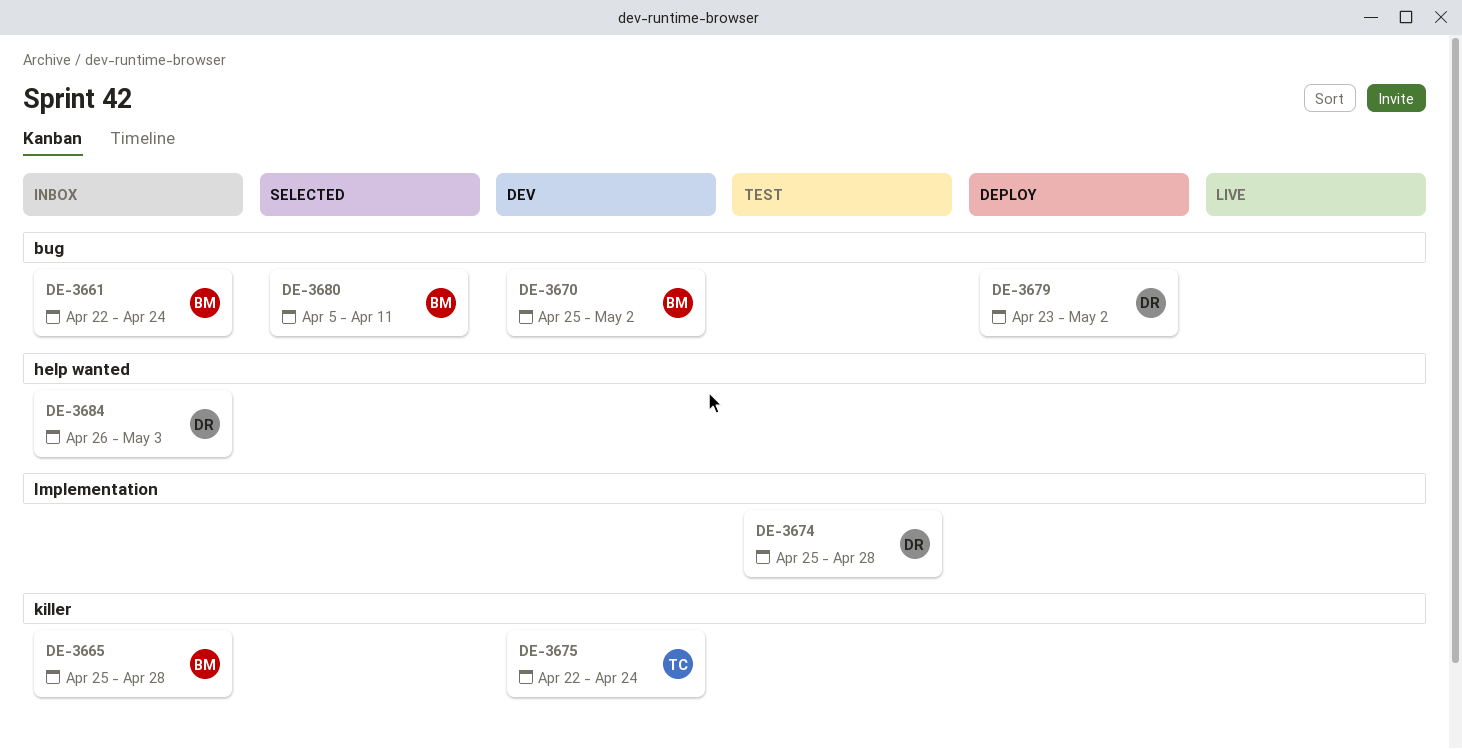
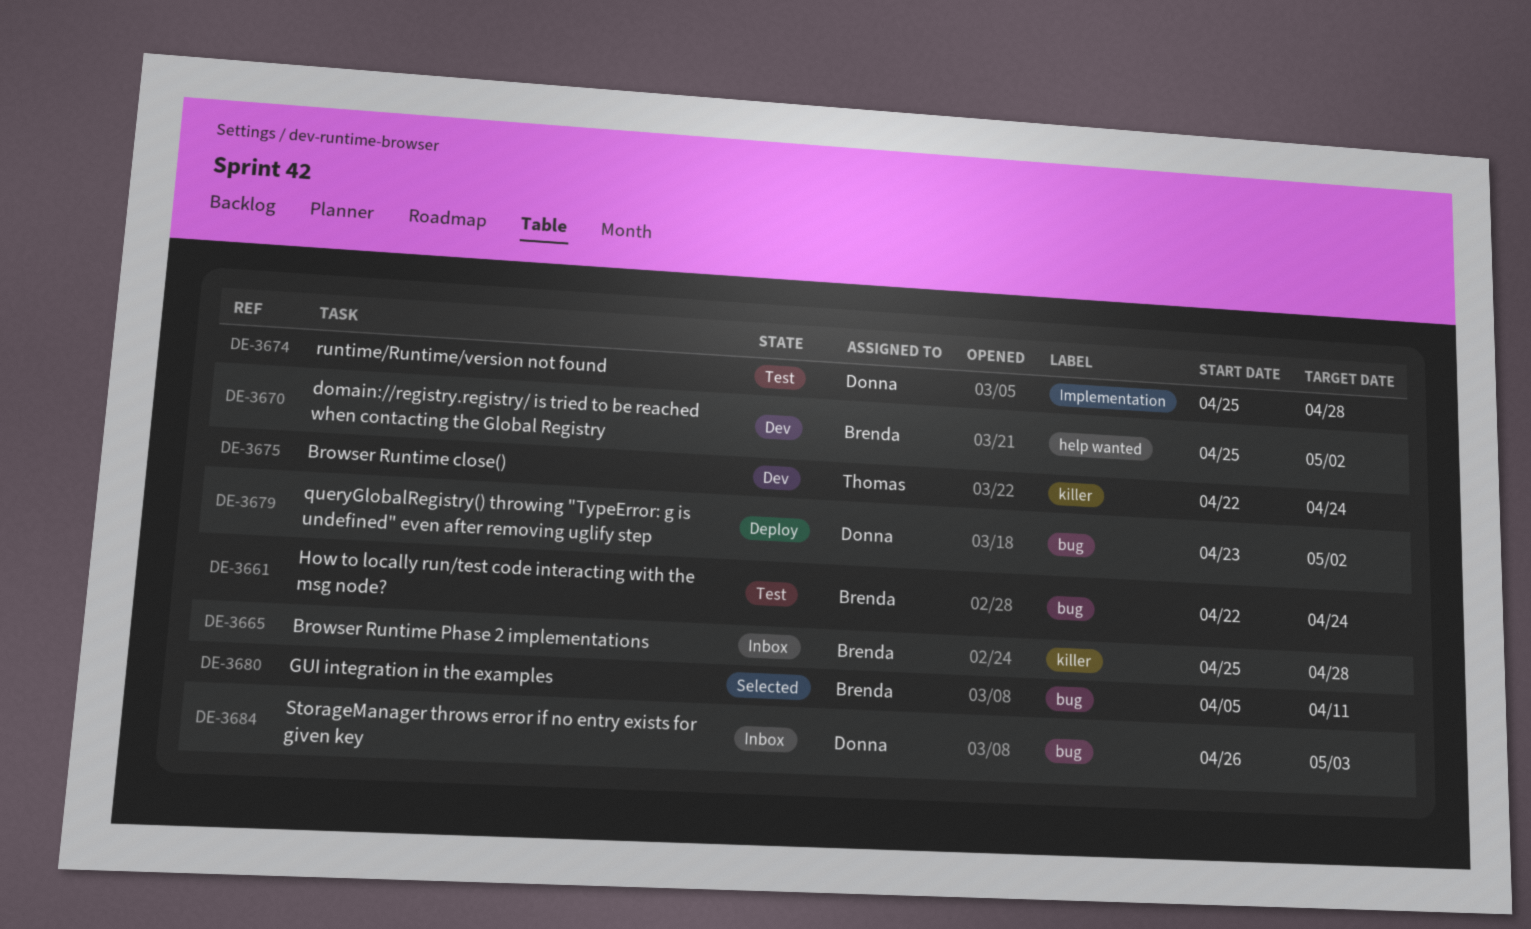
DE-3661, status: Inbox -> Test
DE-3670, label: bug -> help wanted
DE-3684, label: help wanted -> bug

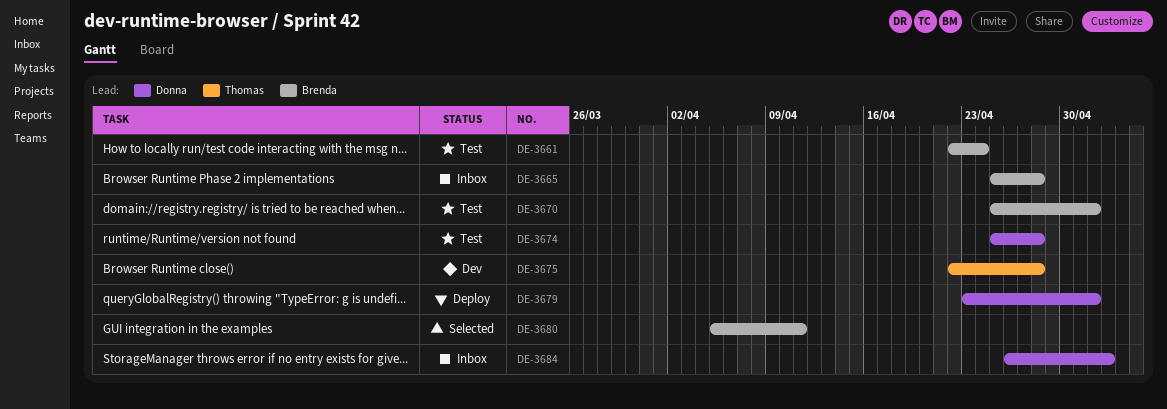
DE-3670, status: Dev -> Test
DE-3675, due: Apr 24 -> Apr 28

